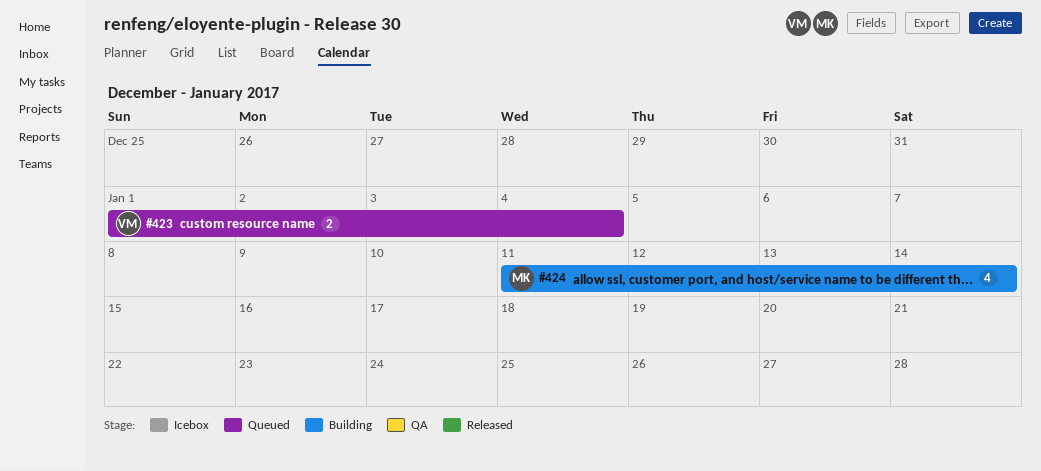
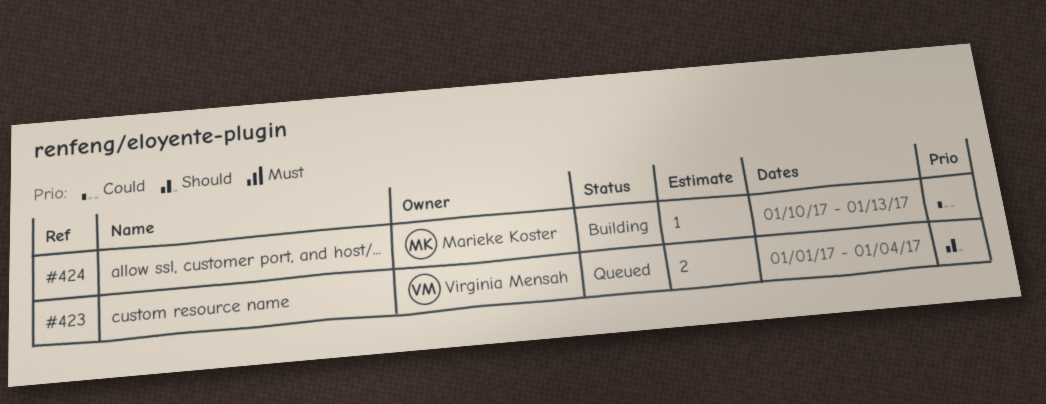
#424, estimate: 4 -> 1
#424, start: Jan 11 -> Jan 10
#424, due: Jan 14 -> Jan 13

